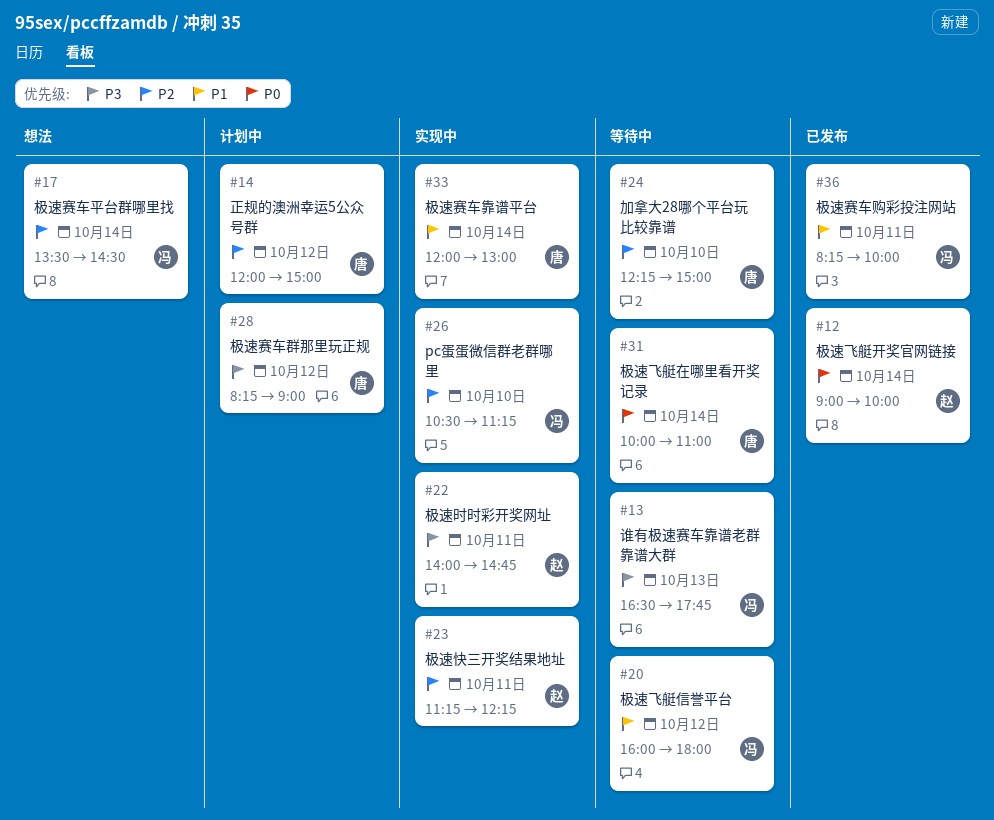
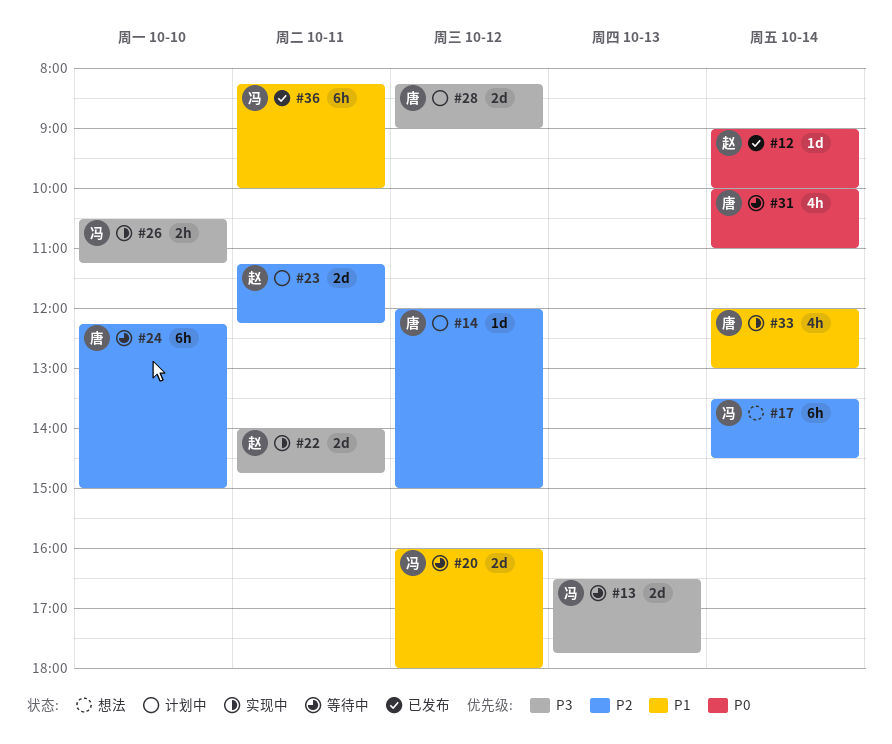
#23, status: 实现中 -> 计划中
#26, priority: P2 -> P3

